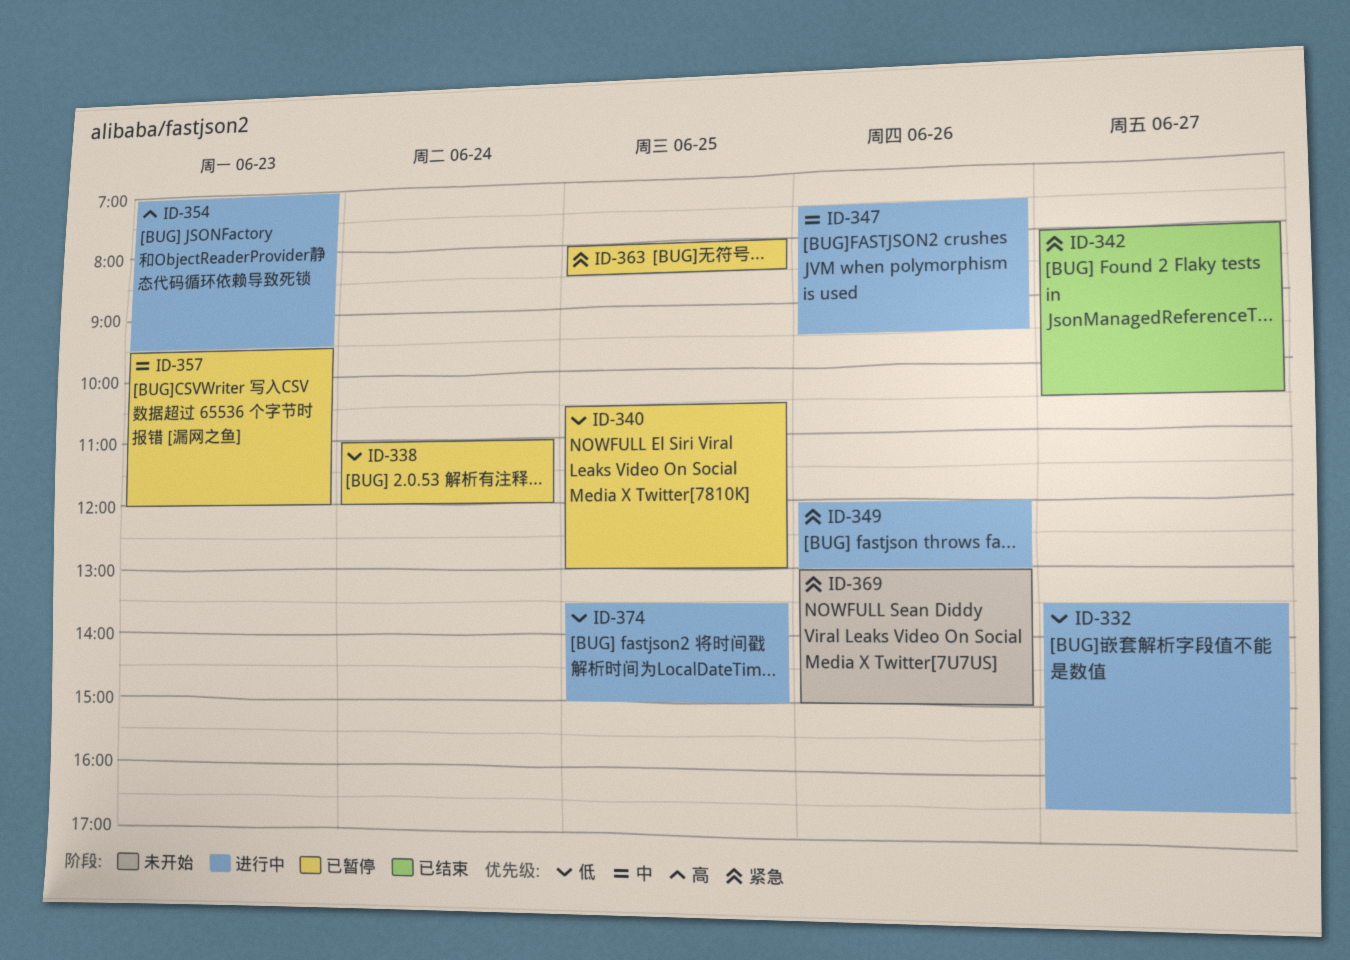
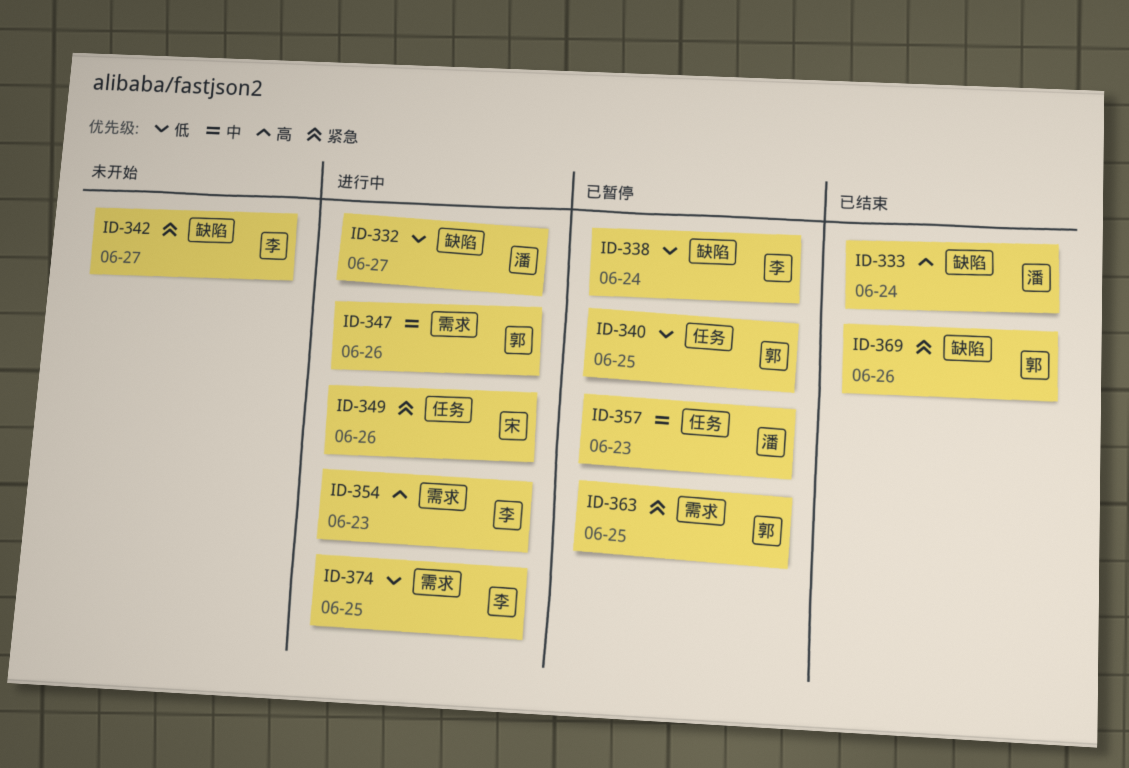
ID-333: none -> present
ID-342, status: 已结束 -> 未开始
ID-369, status: 未开始 -> 已结束

